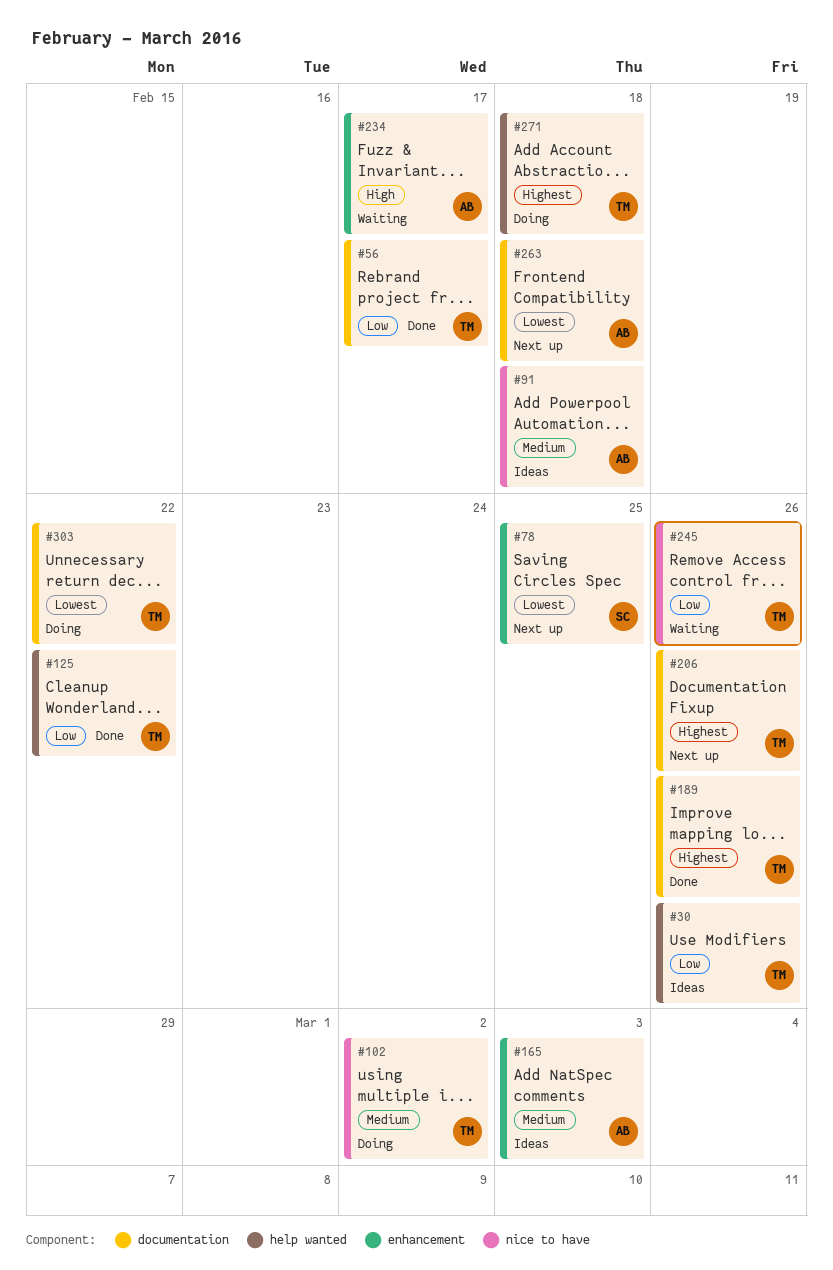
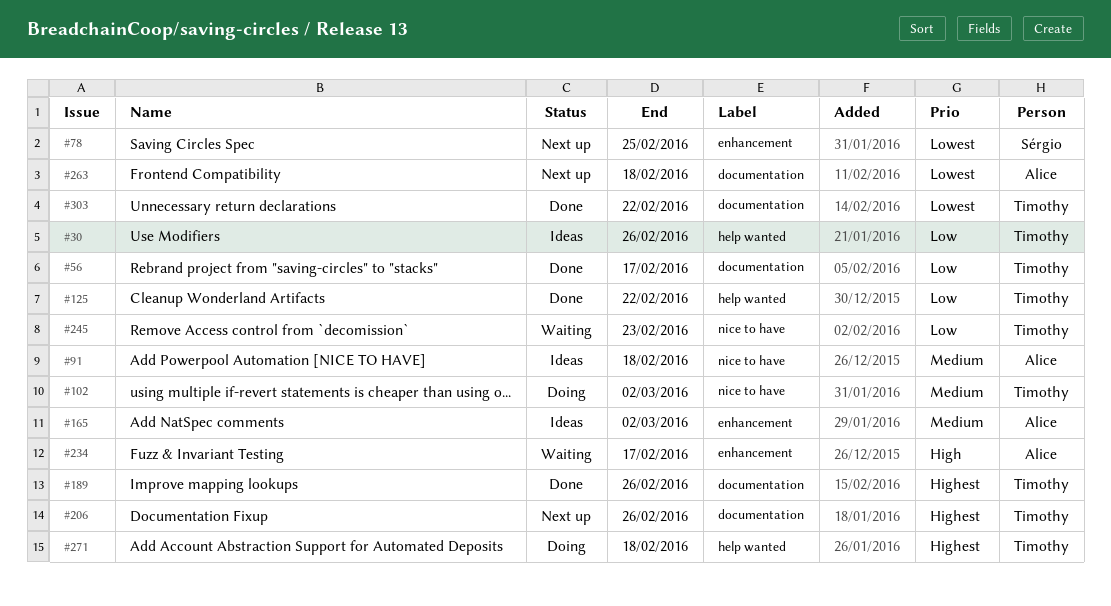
#165, due: Mar 3 -> Mar 2
#245, due: Feb 26 -> Feb 23
#303, status: Doing -> Done

